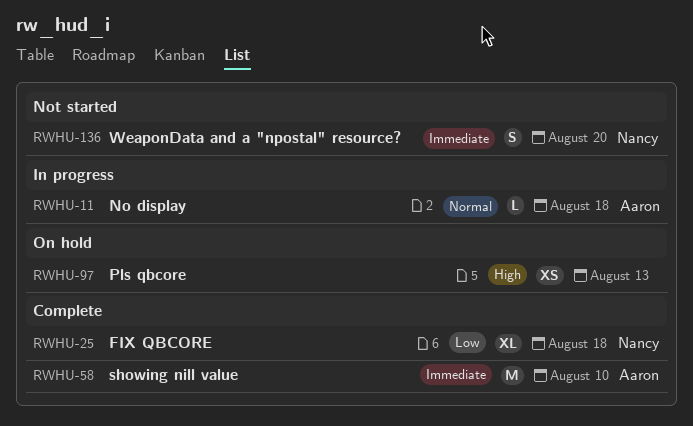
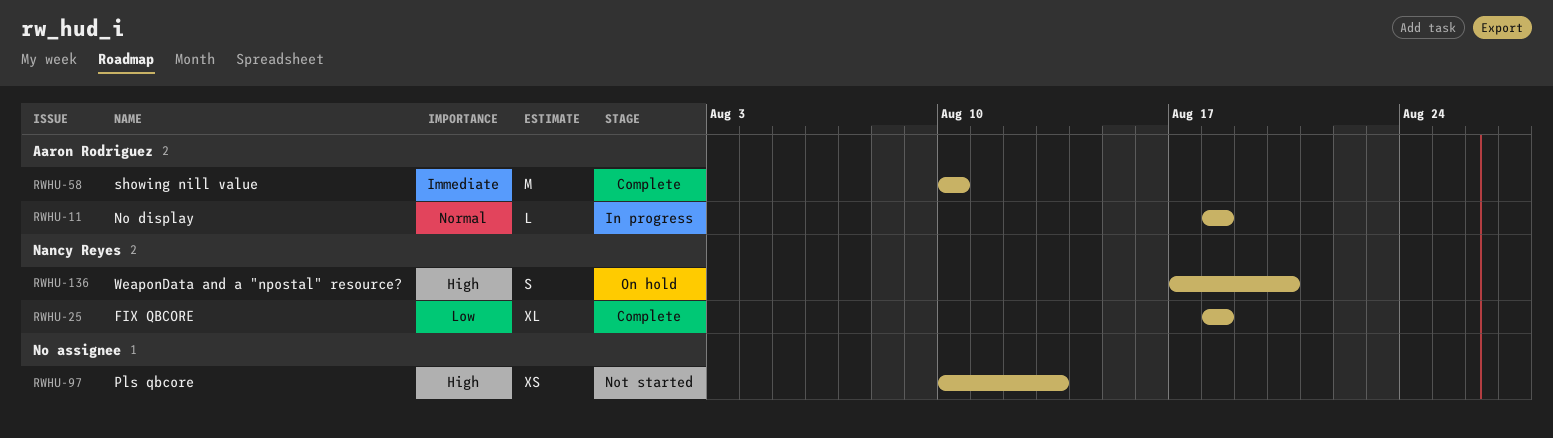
RWHU-97, status: On hold -> Not started
RWHU-136, status: Not started -> On hold
RWHU-136, priority: Immediate -> High

